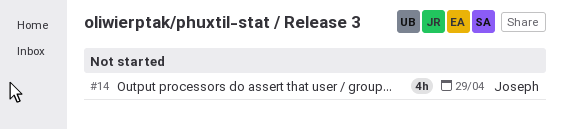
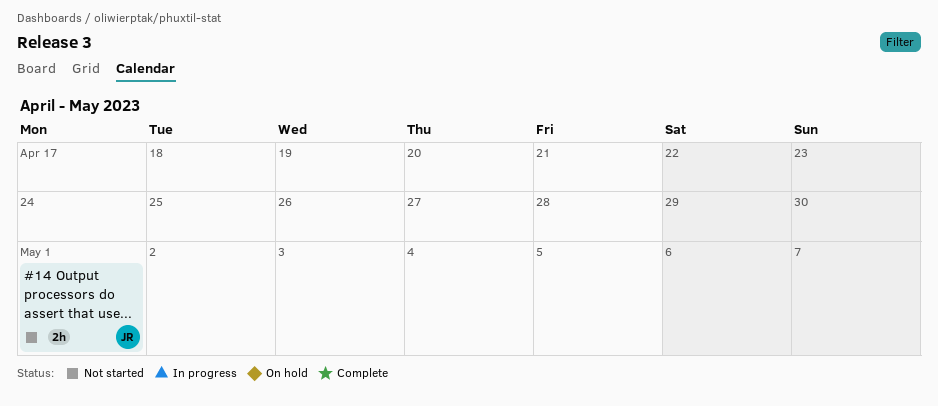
#14, estimate: 4h -> 2h
#14, due: Apr 29 -> May 1

